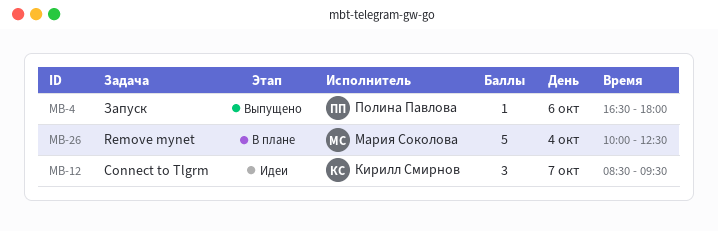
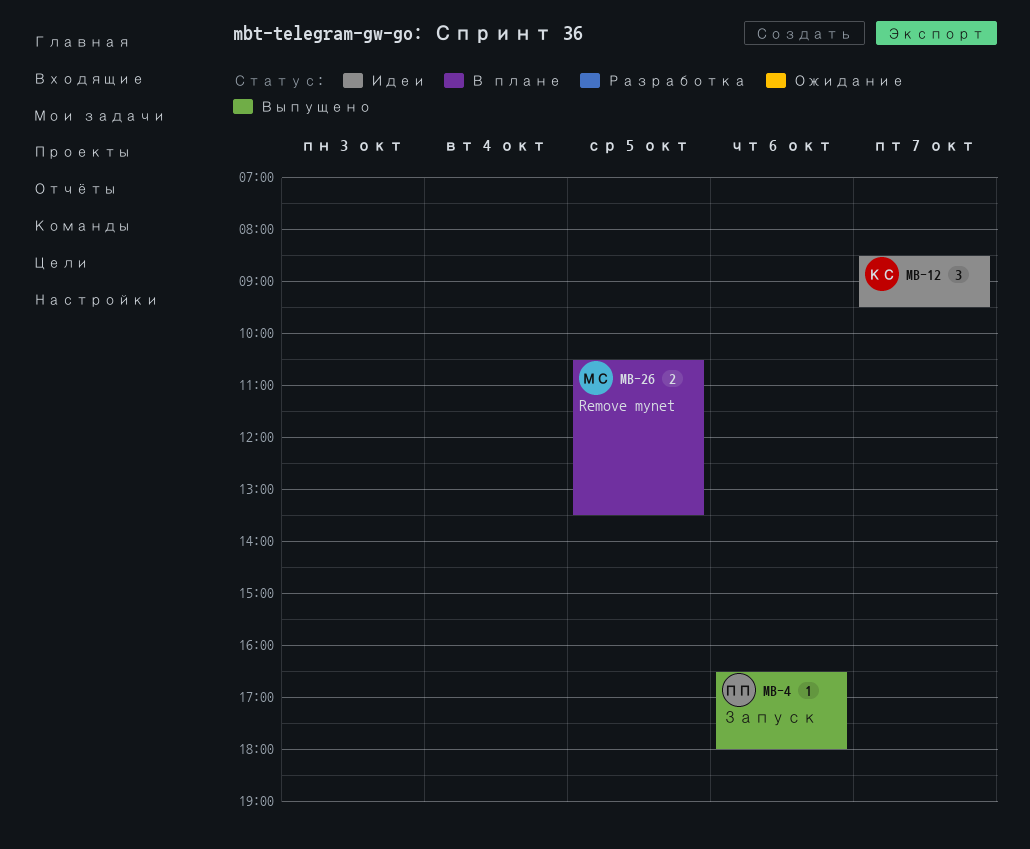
MB-26, estimate: 5 -> 2
MB-26, day: Oct 4 -> Oct 5
MB-26, begins: 10:00 -> 10:30
MB-26, ends: 12:30 -> 13:30

